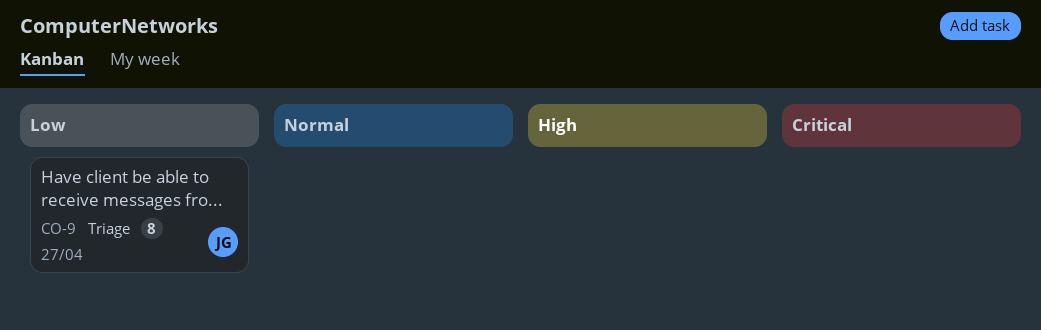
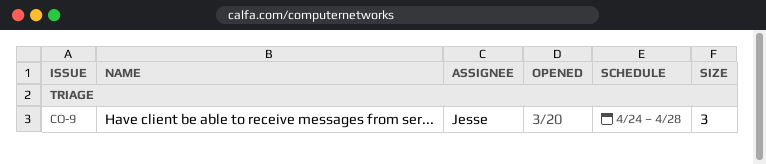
CO-9, estimate: 8 -> 3
CO-9, due: Apr 27 -> Apr 28

